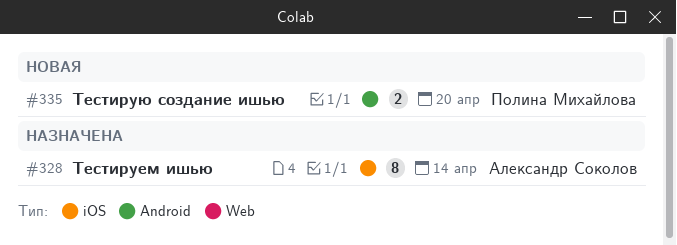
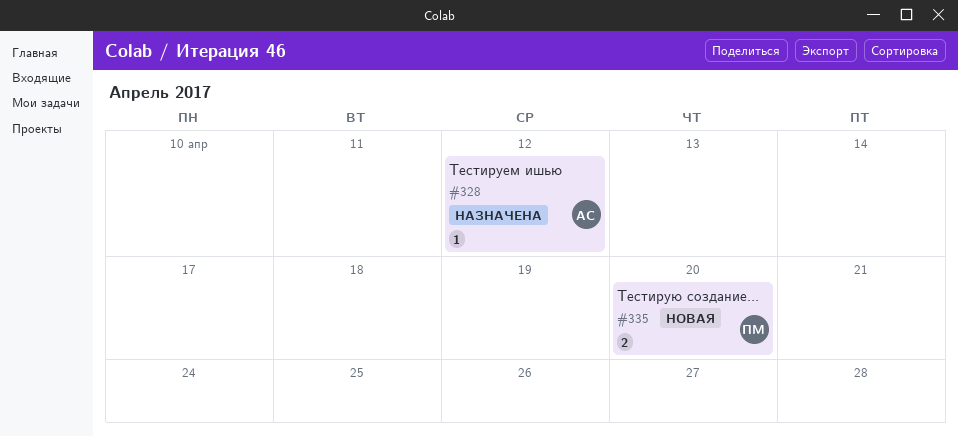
#328, estimate: 8 -> 1
#328, due: Apr 14 -> Apr 12

